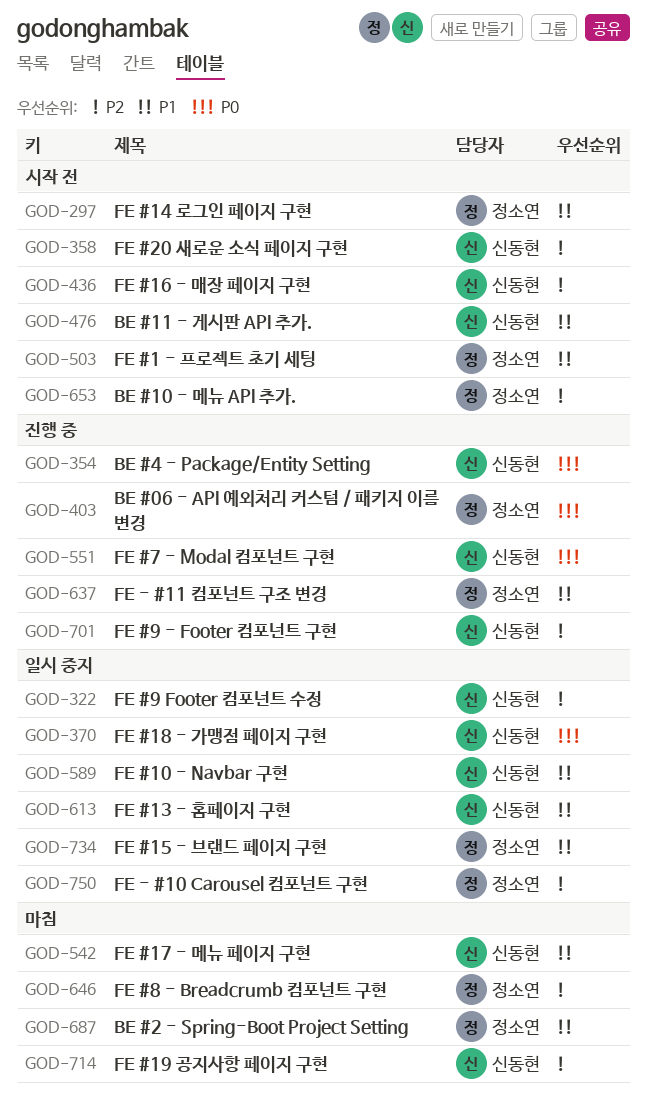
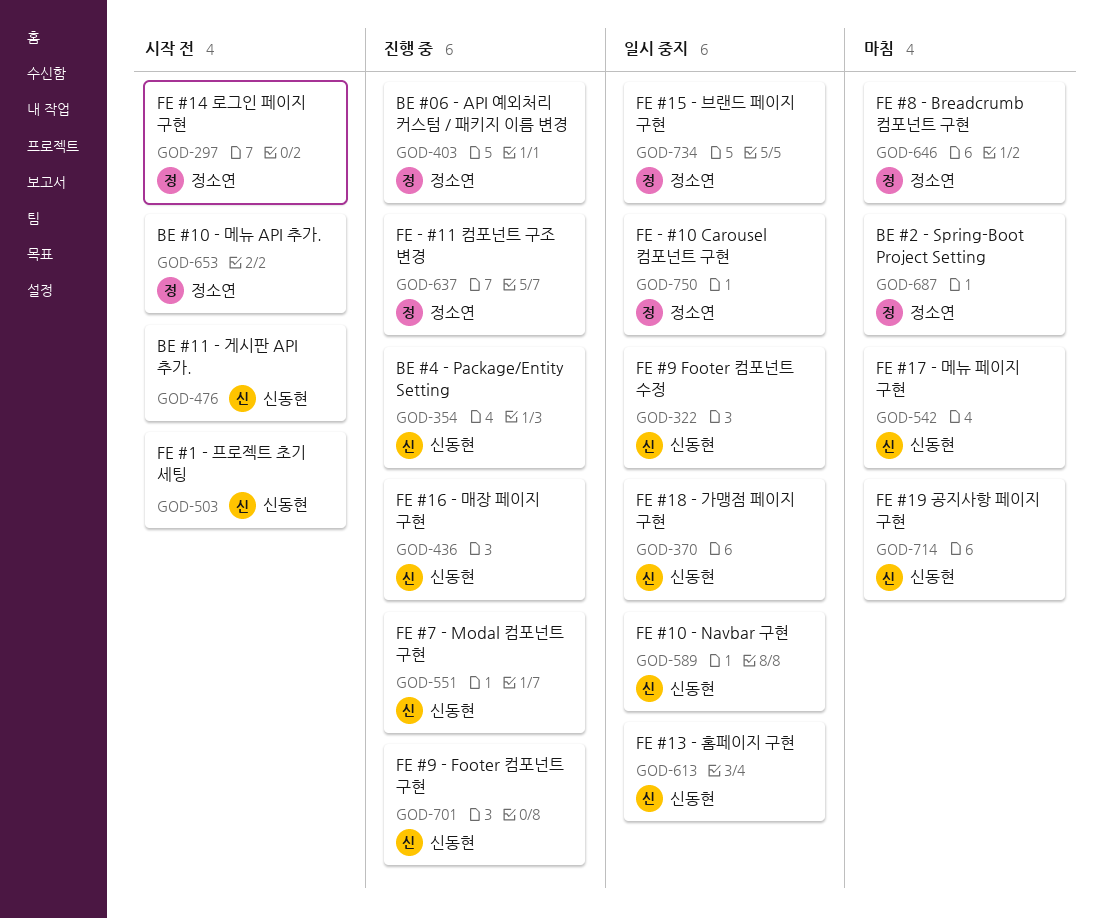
GOD-358: present -> none
GOD-436, status: 시작 전 -> 진행 중
GOD-503, owner: 정소연 -> 신동현

